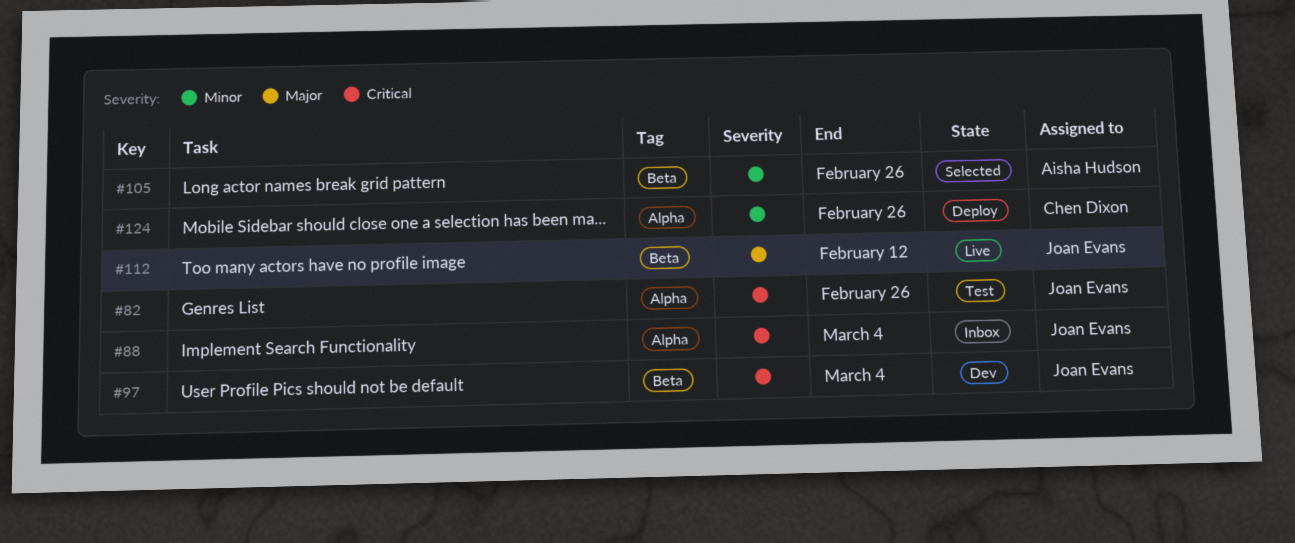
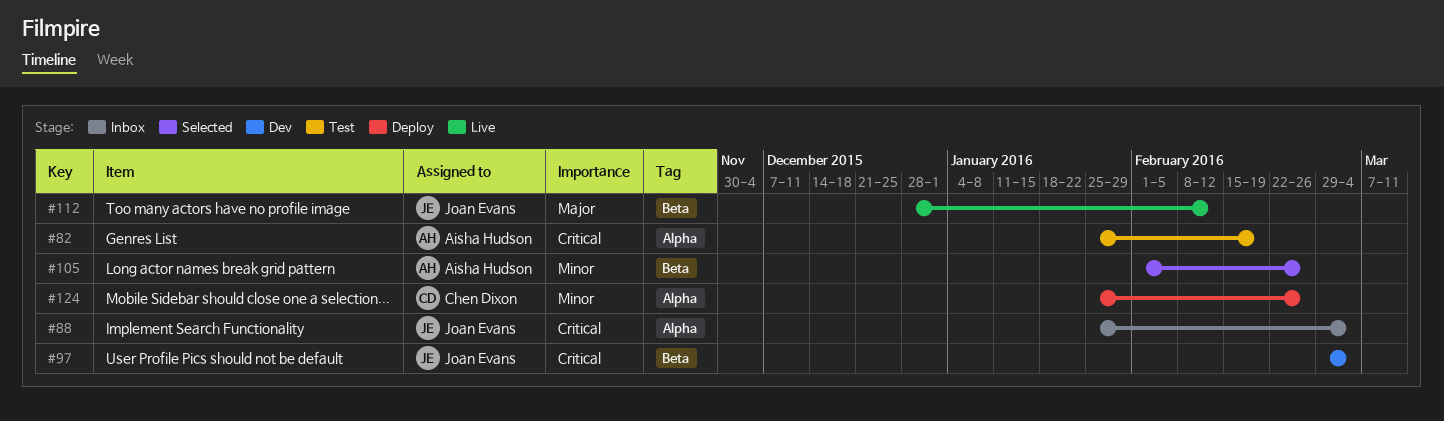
#82, owner: Joan Evans -> Aisha Hudson
#82, due: Feb 26 -> Feb 19

